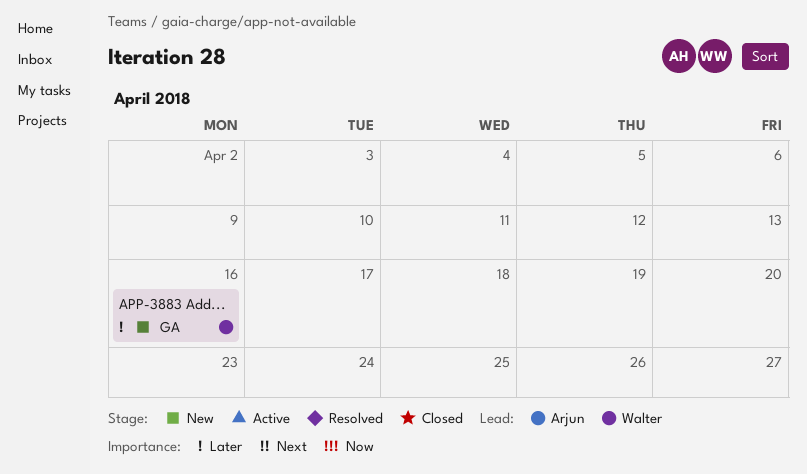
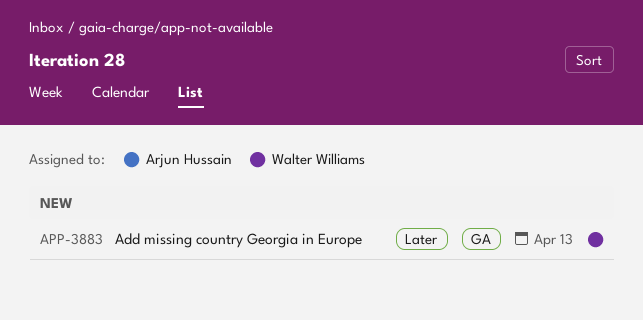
APP-3883, due: Apr 16 -> Apr 13

